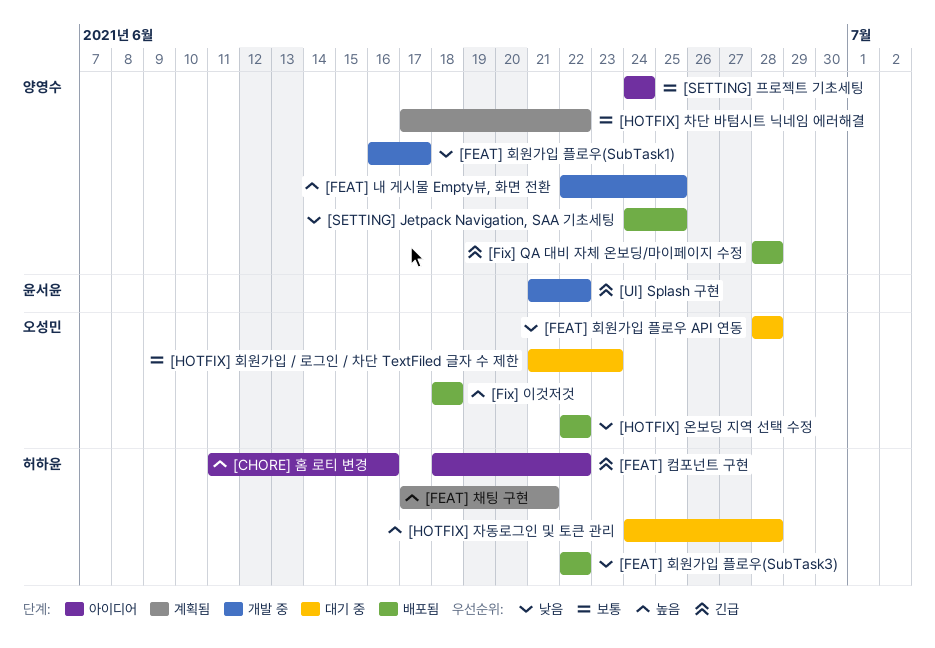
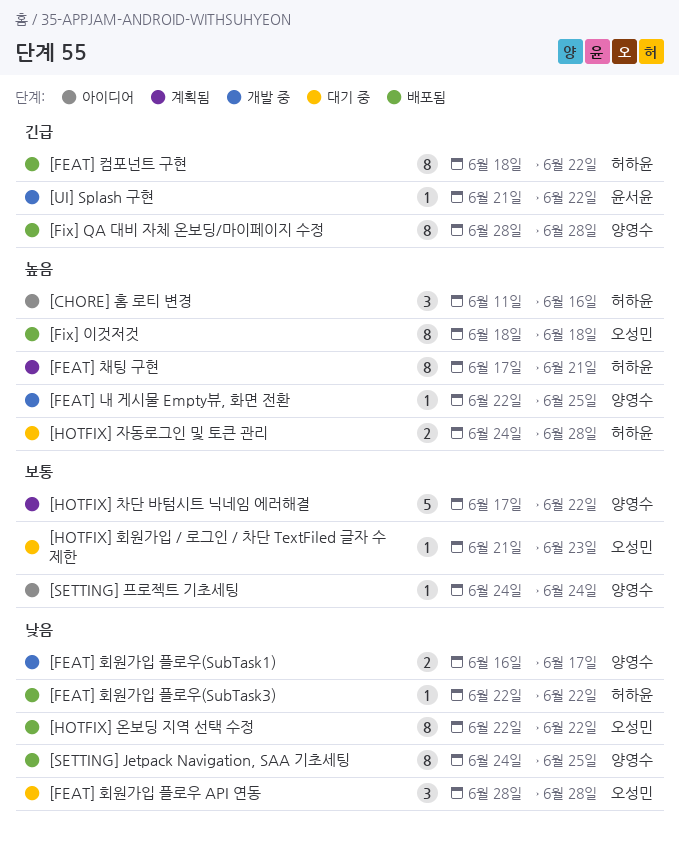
[FEAT] 컴포넌트 구현, status: 아이디어 -> 배포됨

